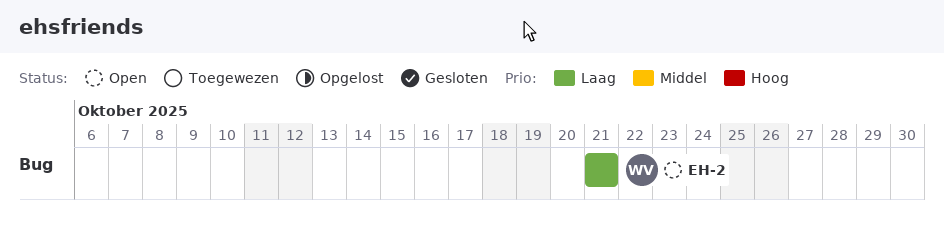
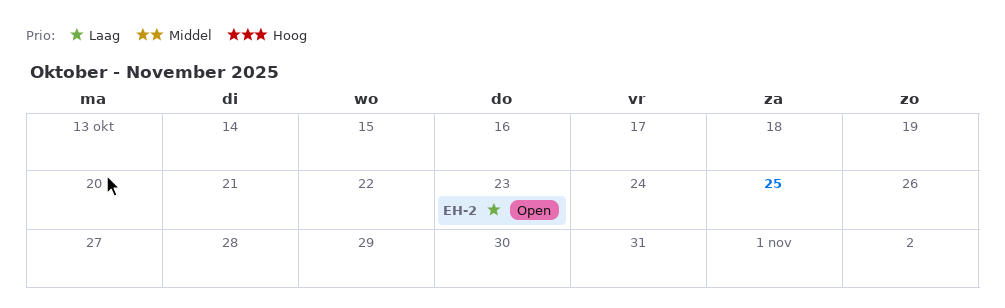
EH-2, due: Oct 21 -> Oct 23

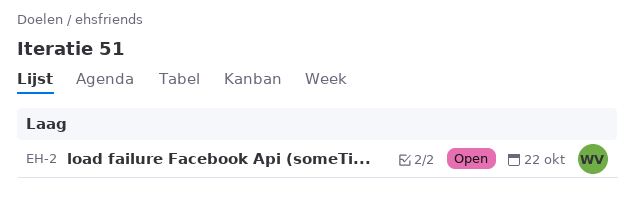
EH-2, due: Oct 23 -> Oct 22

